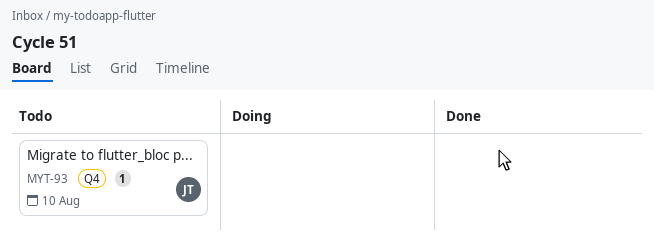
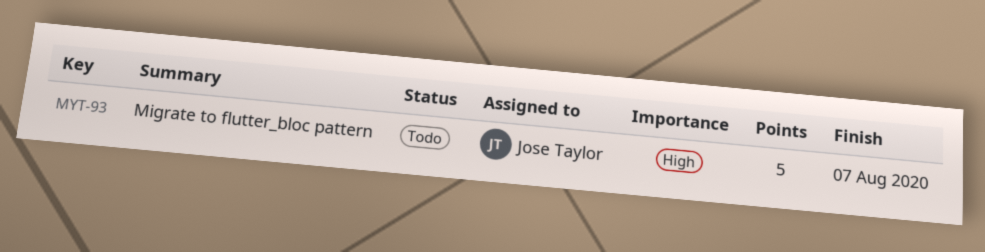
MYT-93, estimate: 1 -> 5
MYT-93, due: Aug 10 -> Aug 7

